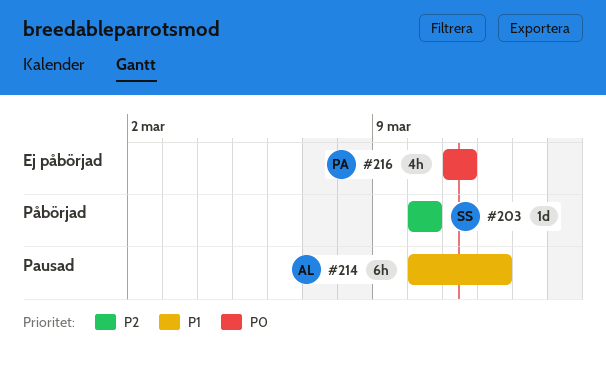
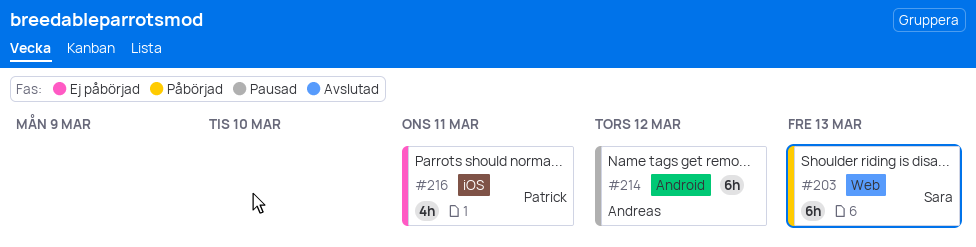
#203, estimate: 1d -> 6h
#203, due: Mar 10 -> Mar 13

